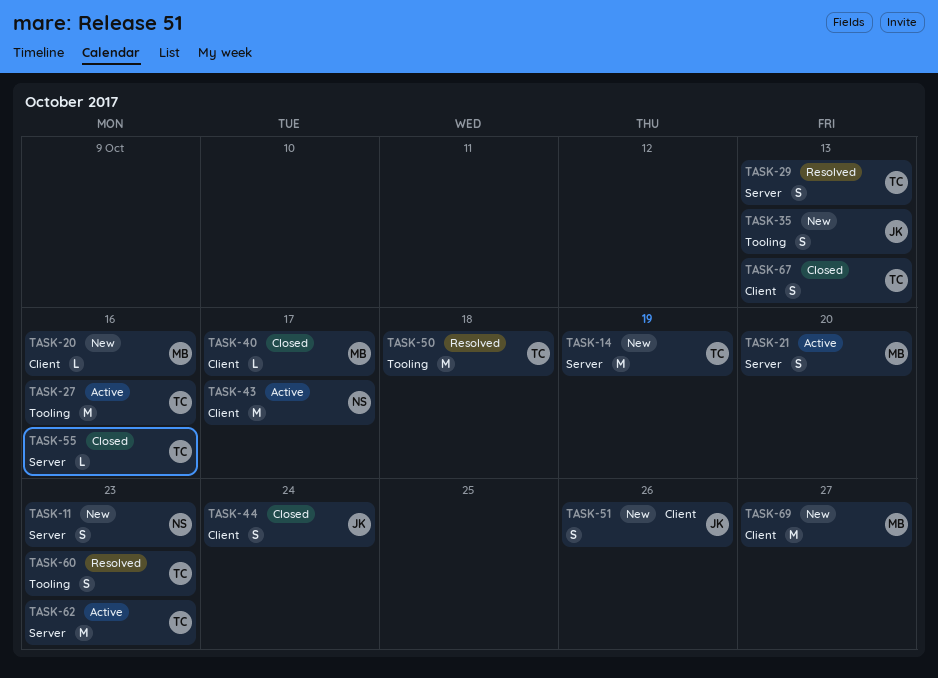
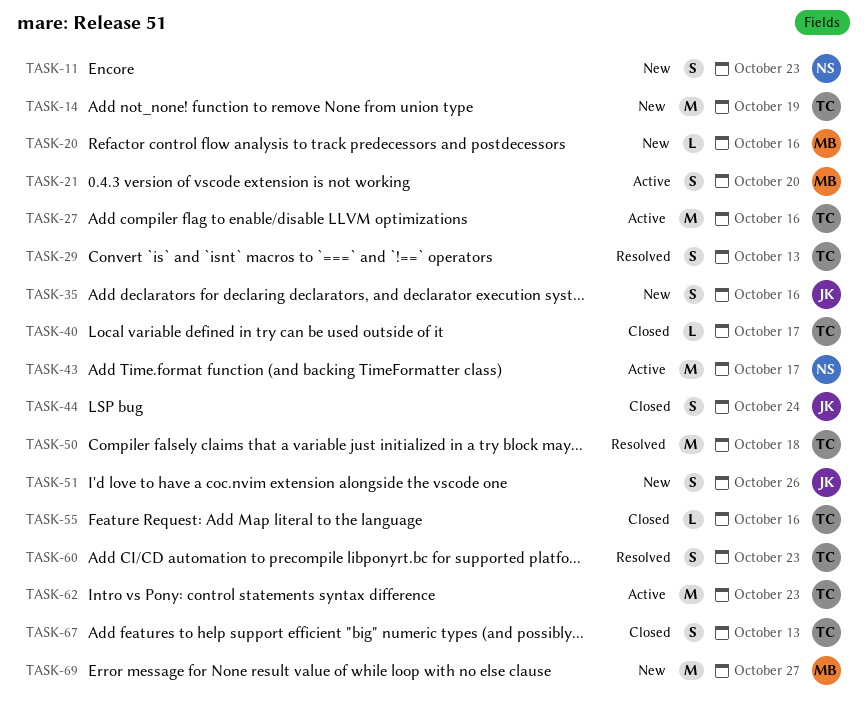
TASK-35, due: Oct 13 -> Oct 16
TASK-40, owner: MB -> TC

